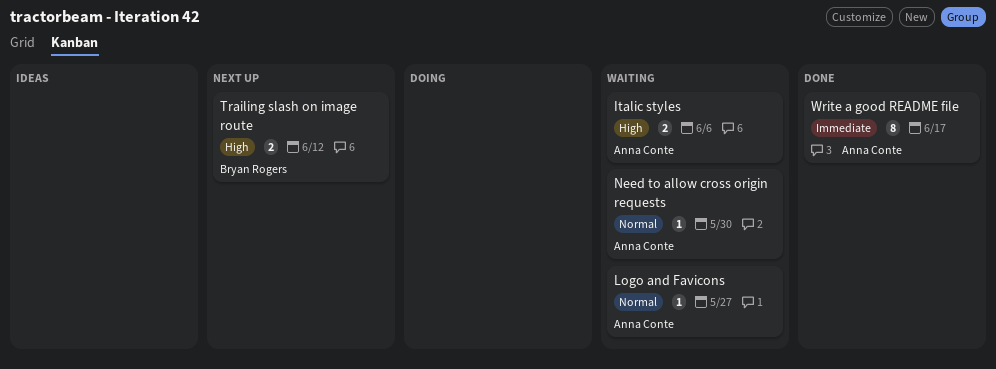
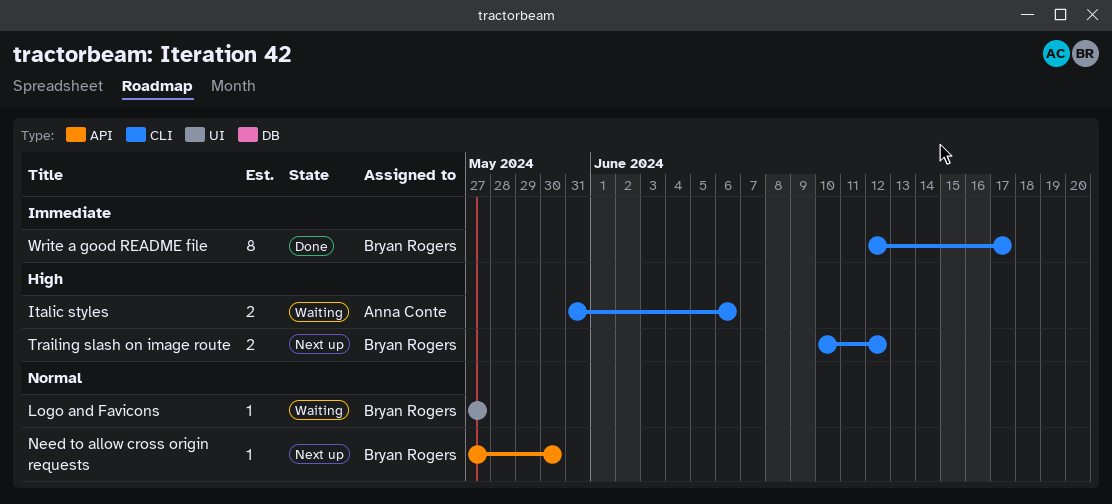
Logo and Favicons, owner: Anna Conte -> Bryan Rogers
Need to allow cross origin requests, status: Waiting -> Next up
Need to allow cross origin requests, owner: Anna Conte -> Bryan Rogers
Write a good README file, owner: Anna Conte -> Bryan Rogers

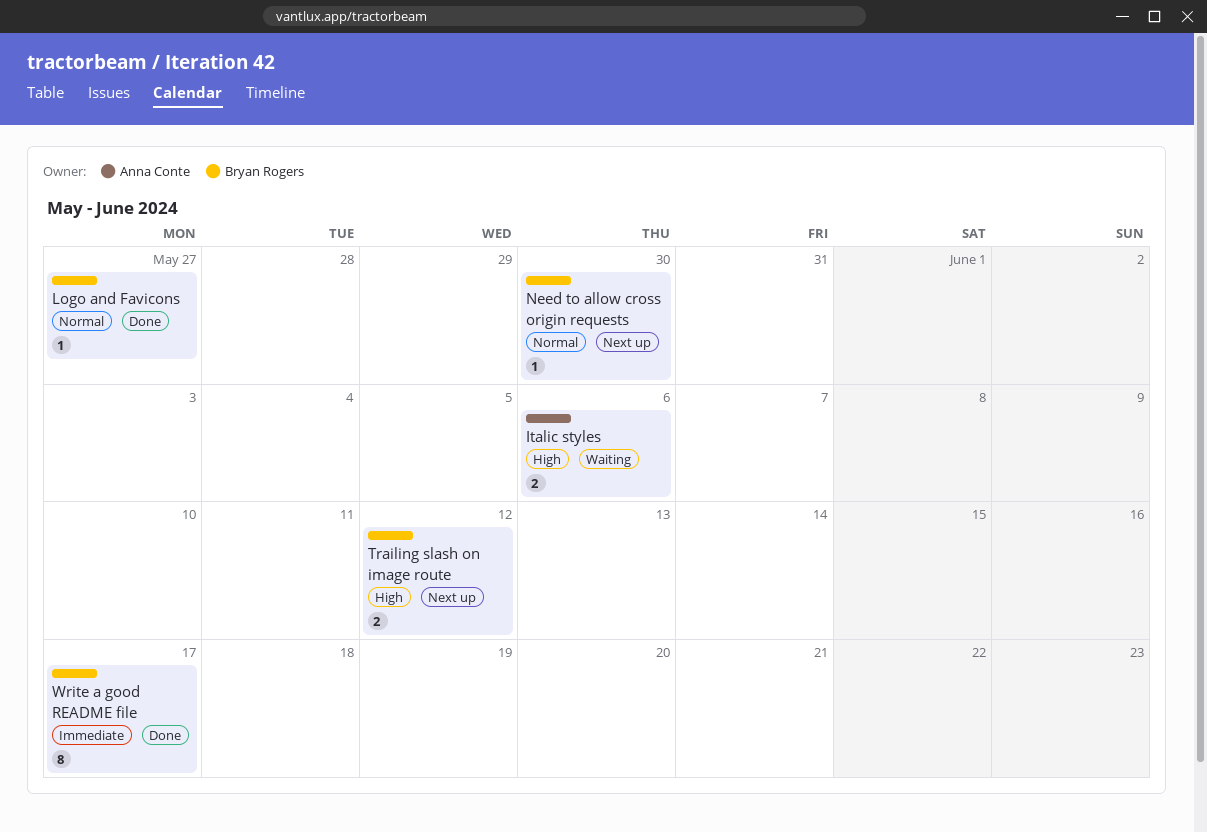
Logo and Favicons, status: Waiting -> Done

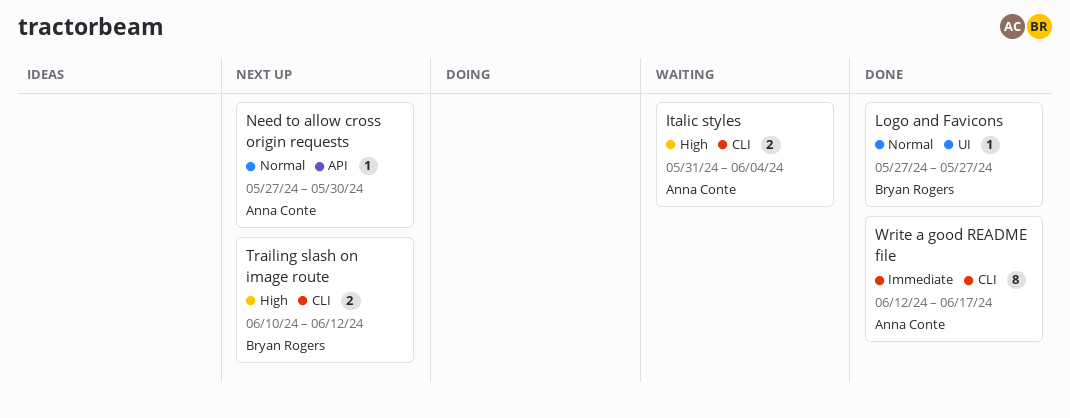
Italic styles, due: Jun 6 -> Jun 4
Need to allow cross origin requests, owner: Bryan Rogers -> Anna Conte
Write a good README file, owner: Bryan Rogers -> Anna Conte

